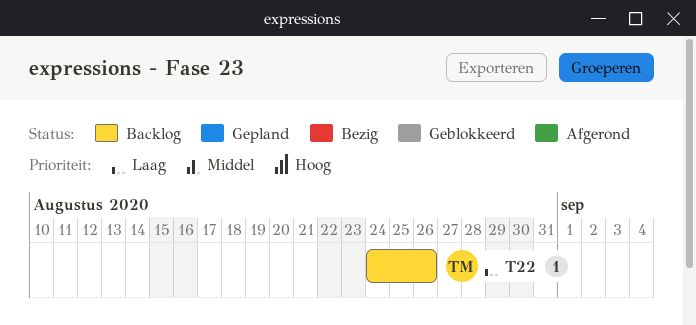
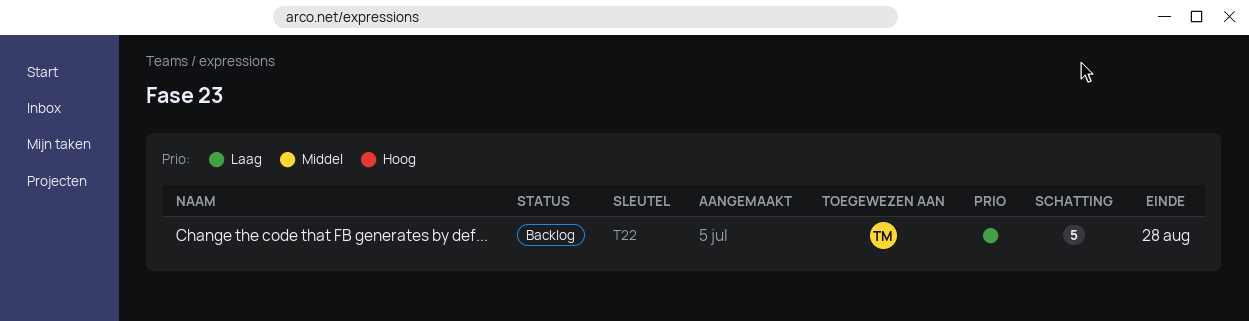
T22, estimate: 1 -> 5
T22, due: Aug 26 -> Aug 28

